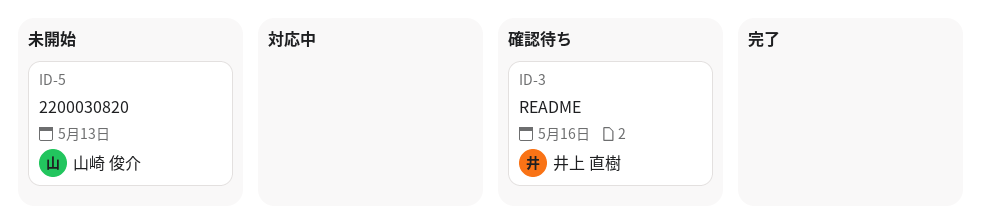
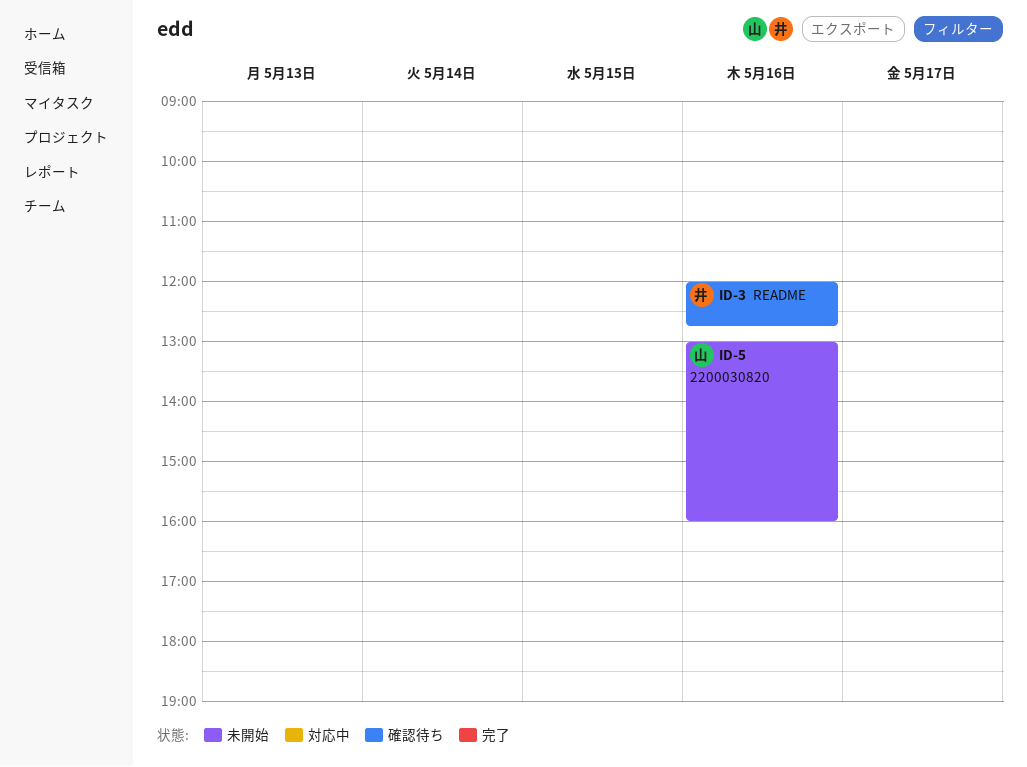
ID-5, day: May 13 -> May 16

